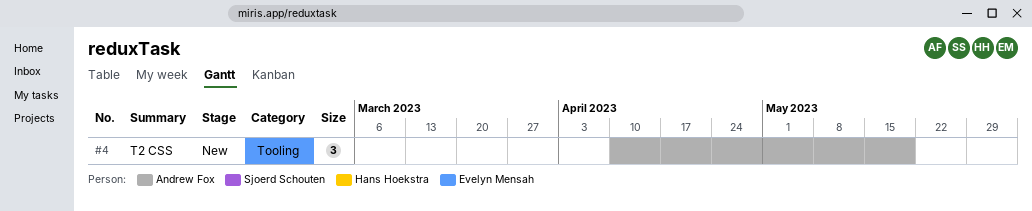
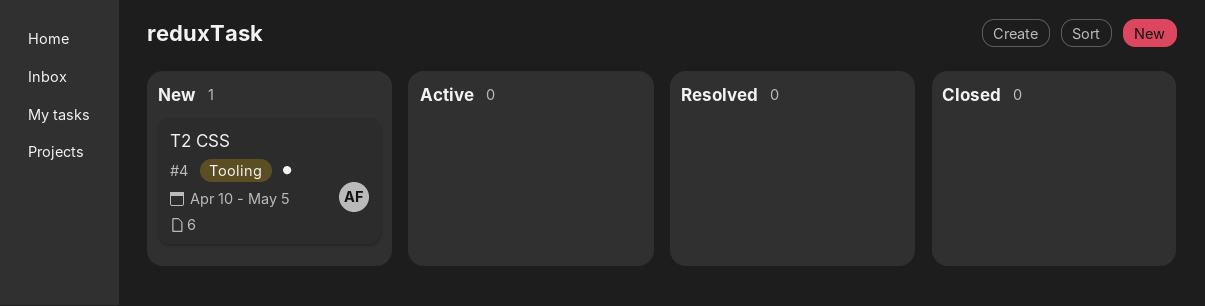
#4, estimate: 3 -> 1
#4, due: May 19 -> May 5

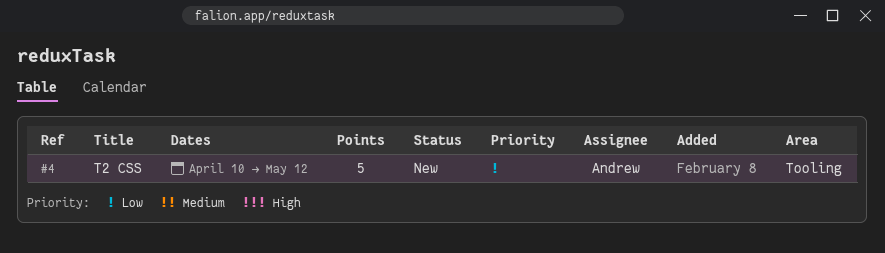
#4, estimate: 1 -> 5
#4, due: May 5 -> May 12

